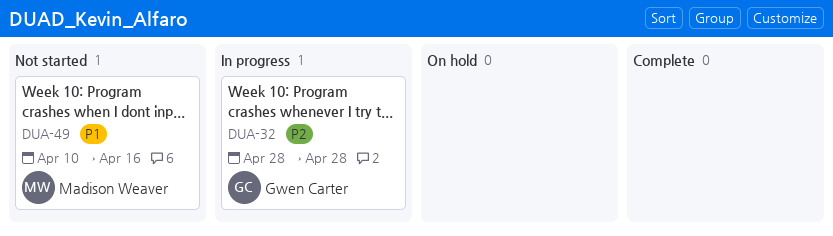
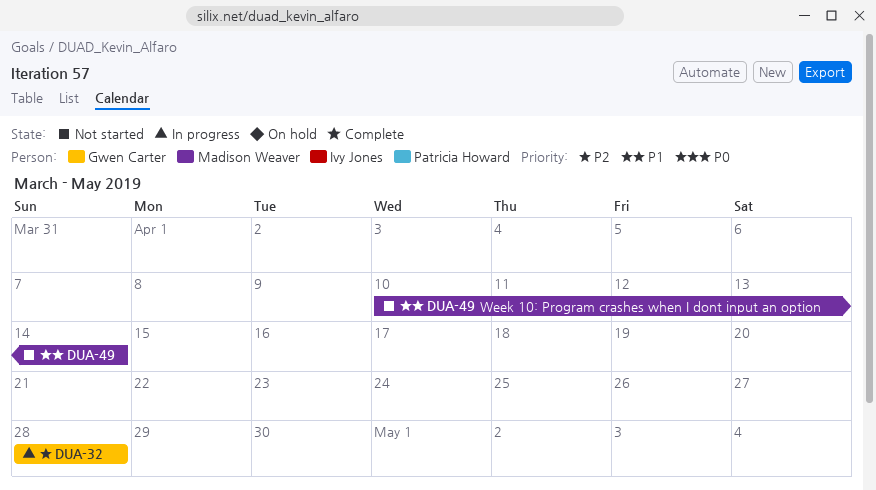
DUA-49, due: Apr 16 -> Apr 14

